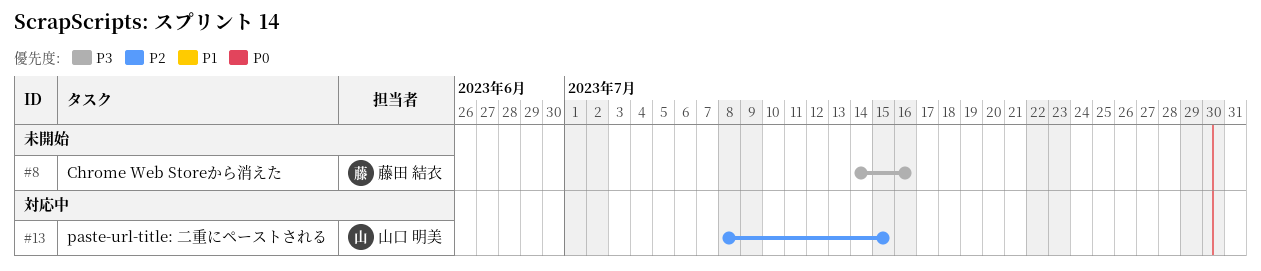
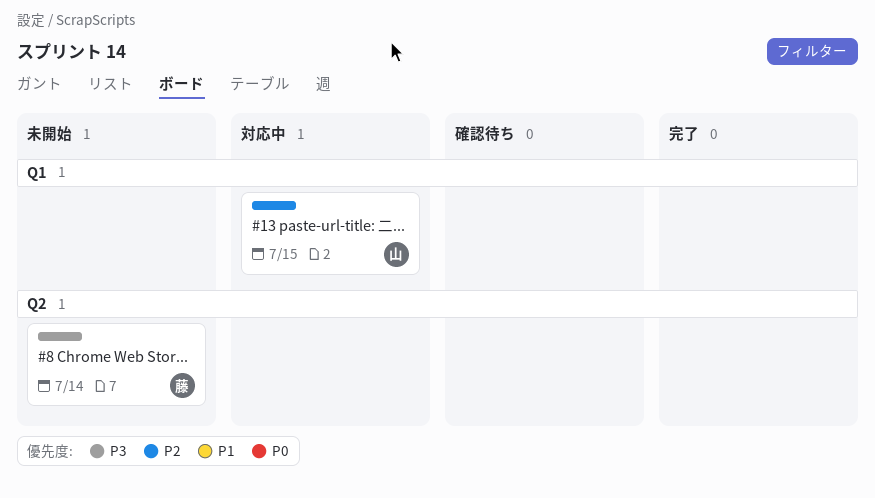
#8, due: Jul 16 -> Jul 14

